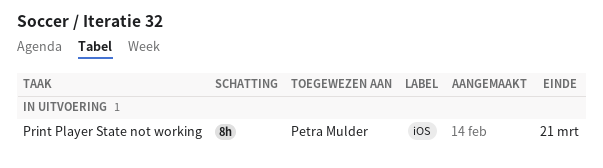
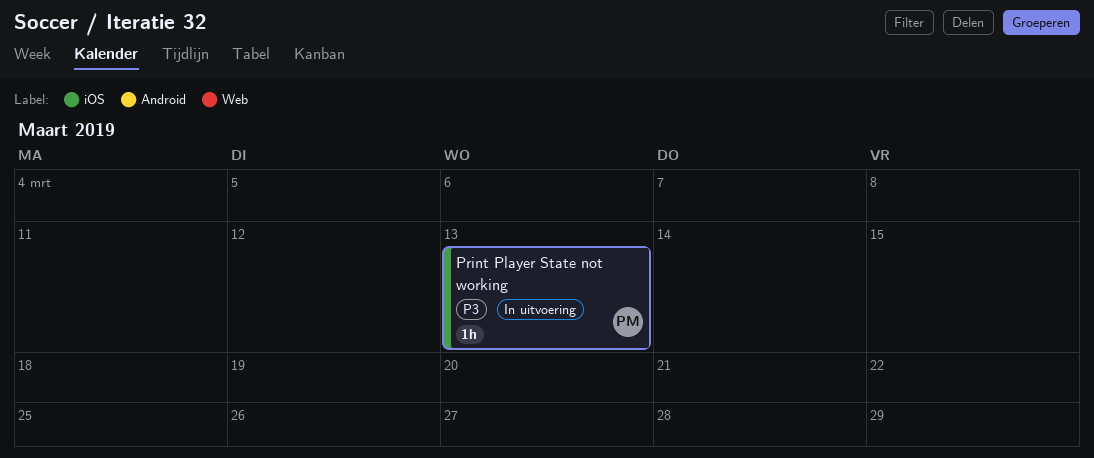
Print Player State not working, estimate: 8h -> 1h
Print Player State not working, due: Mar 21 -> Mar 13

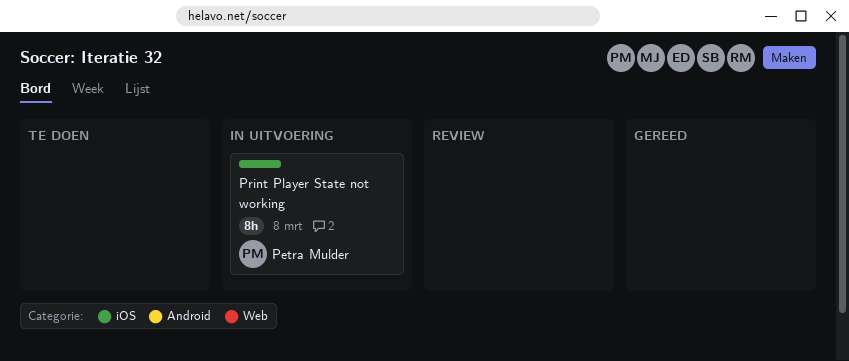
Print Player State not working, estimate: 1h -> 8h
Print Player State not working, due: Mar 13 -> Mar 8

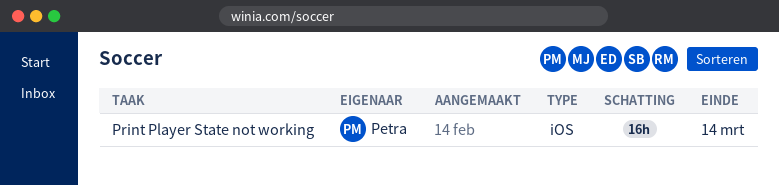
Print Player State not working, estimate: 8h -> 16h
Print Player State not working, due: Mar 8 -> Mar 14

